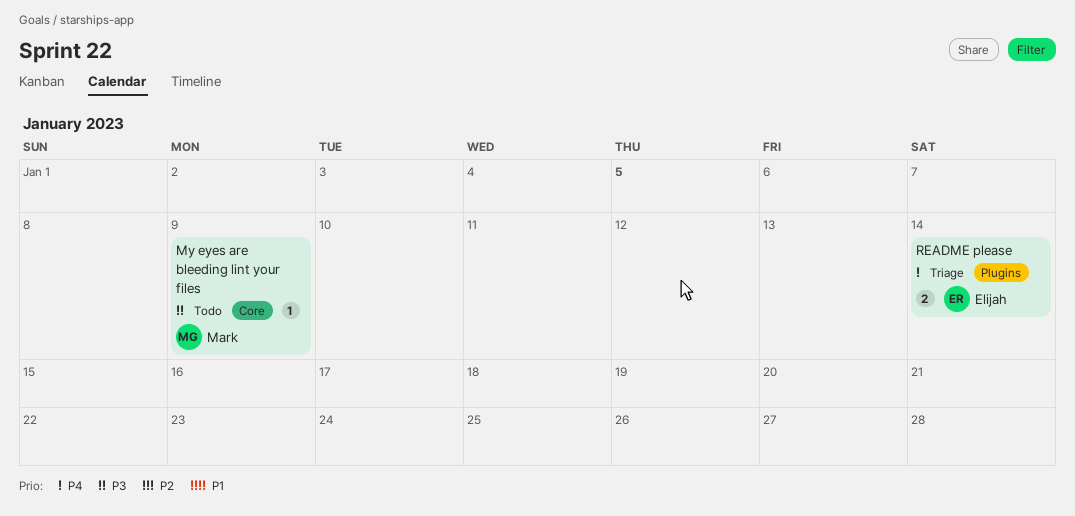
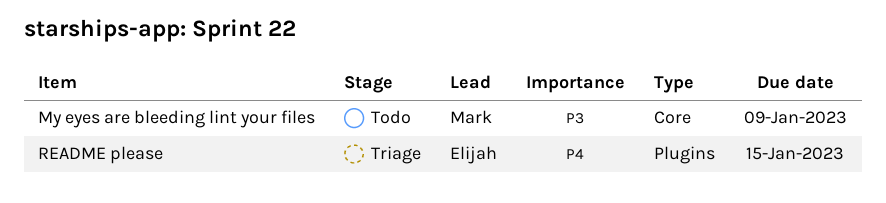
README please, due: Jan 14 -> Jan 15

